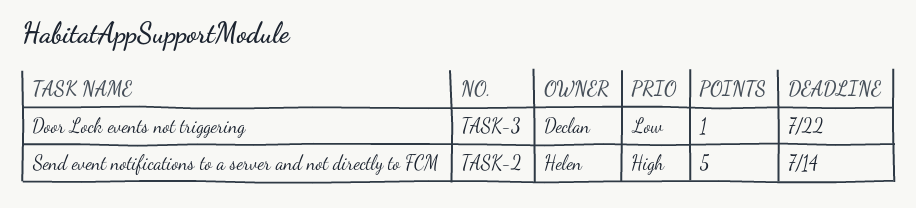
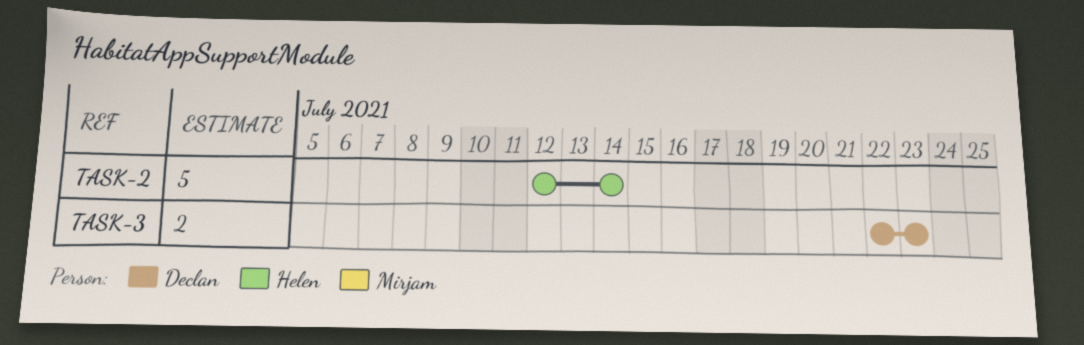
TASK-3, estimate: 1 -> 2
TASK-3, due: Jul 22 -> Jul 23

